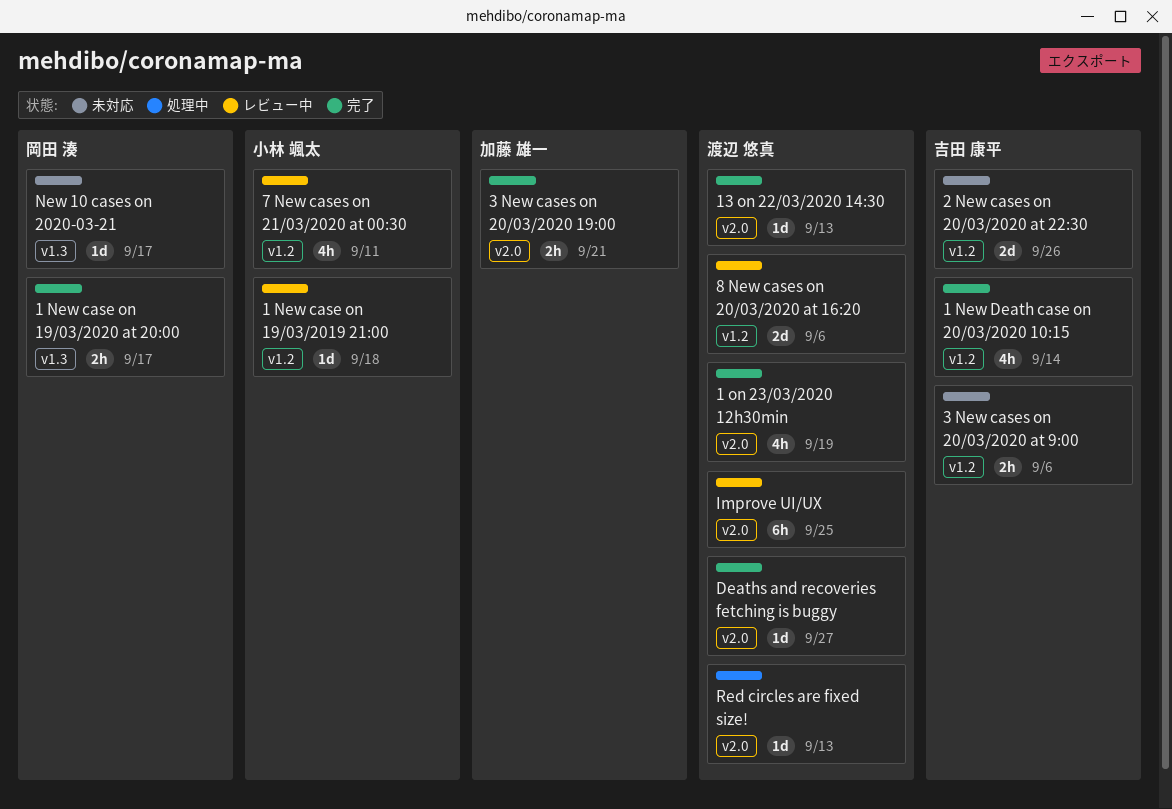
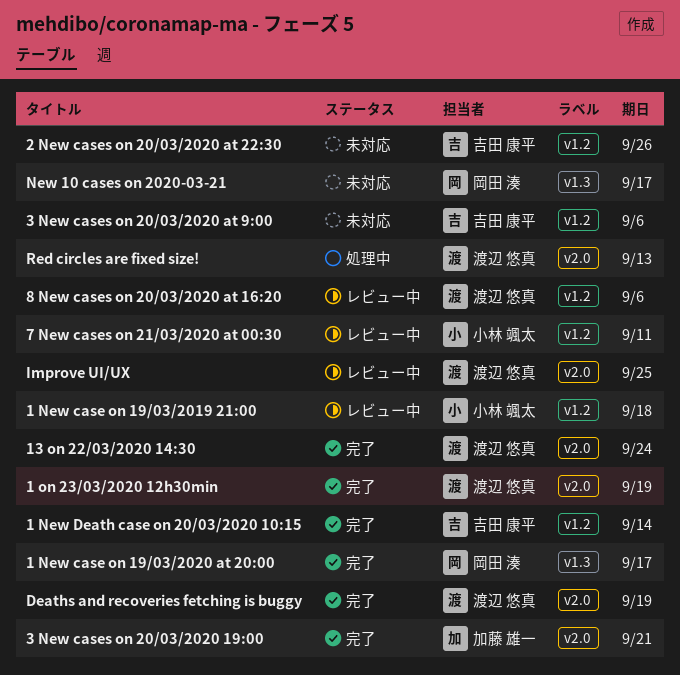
13 on 22/03/2020 14:30, due: Sep 13 -> Sep 24
Deaths and recoveries fetching is buggy, due: Sep 27 -> Sep 19

